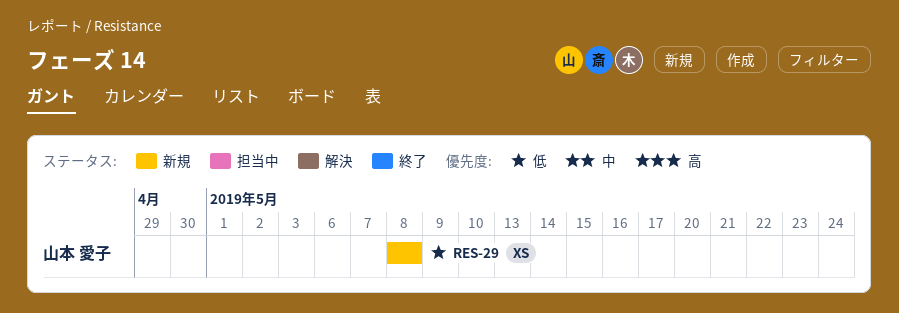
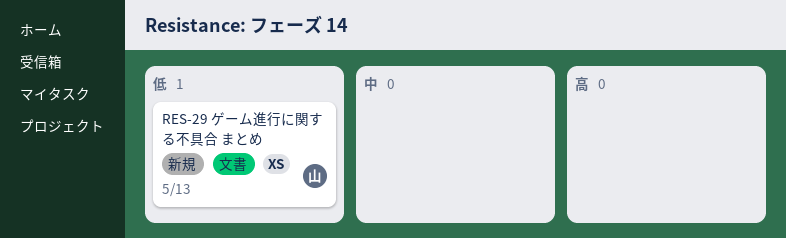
RES-29, due: May 8 -> May 13

